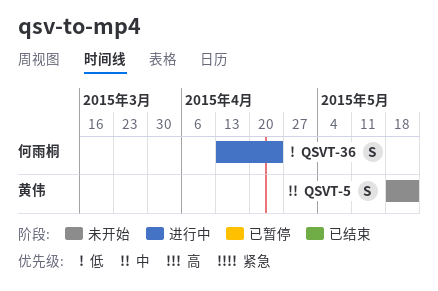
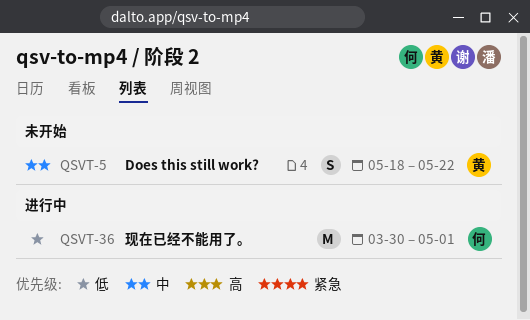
QSVT-36, estimate: S -> M
QSVT-36, start: Apr 13 -> Mar 30
QSVT-36, due: Apr 24 -> May 1

